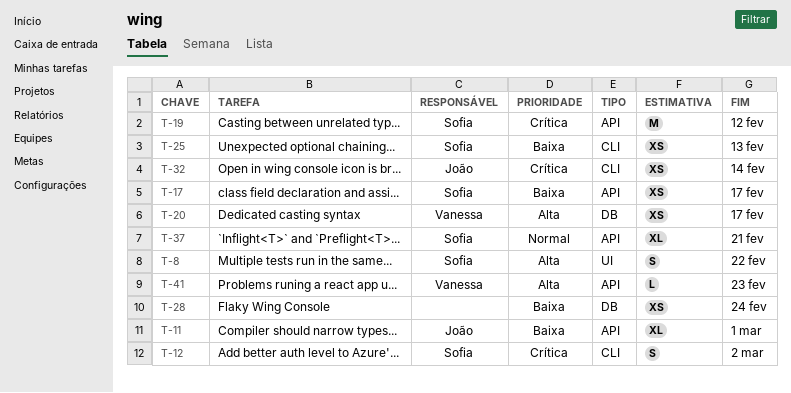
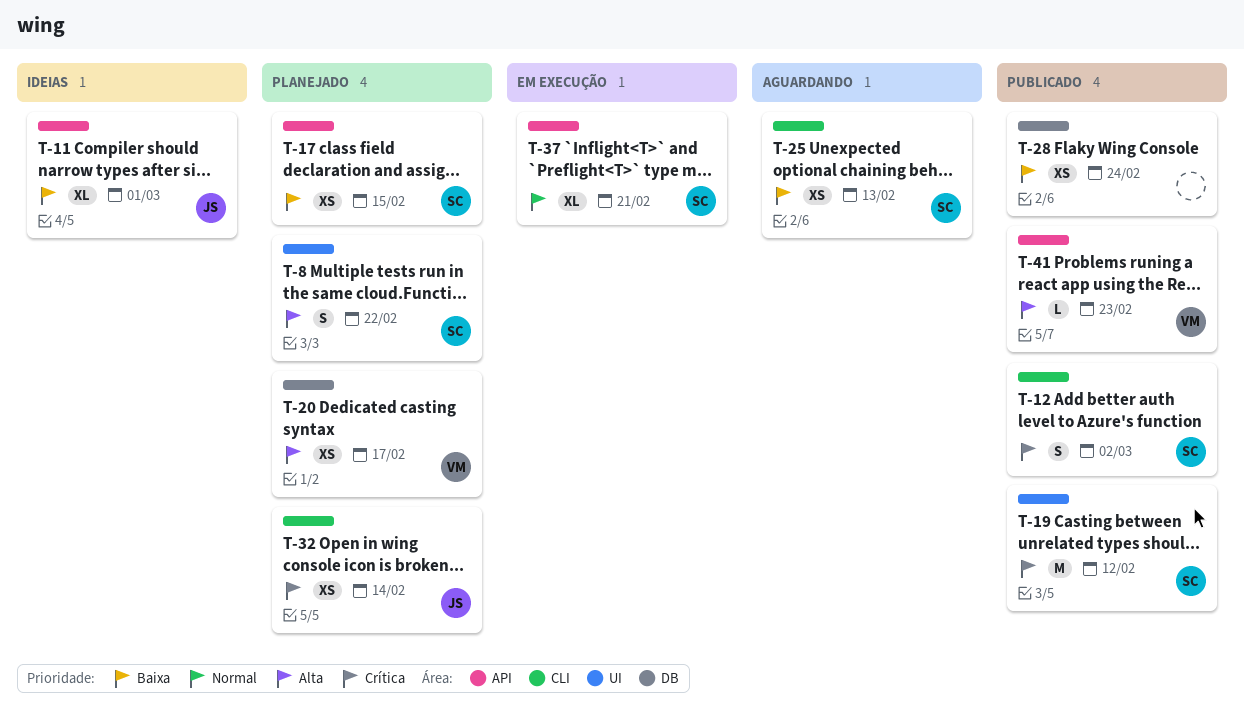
T-17, due: Feb 17 -> Feb 15
T-19, label: API -> UI

